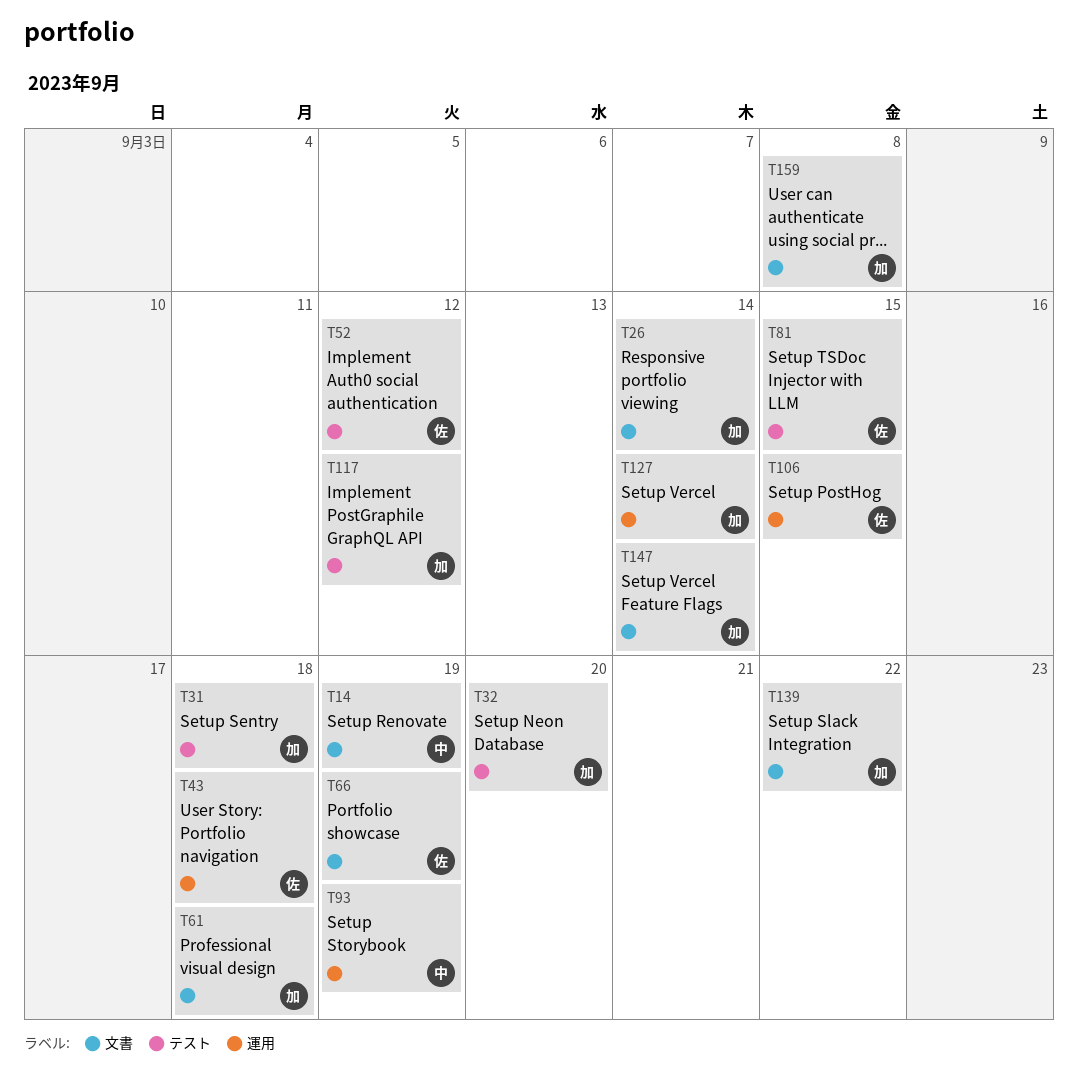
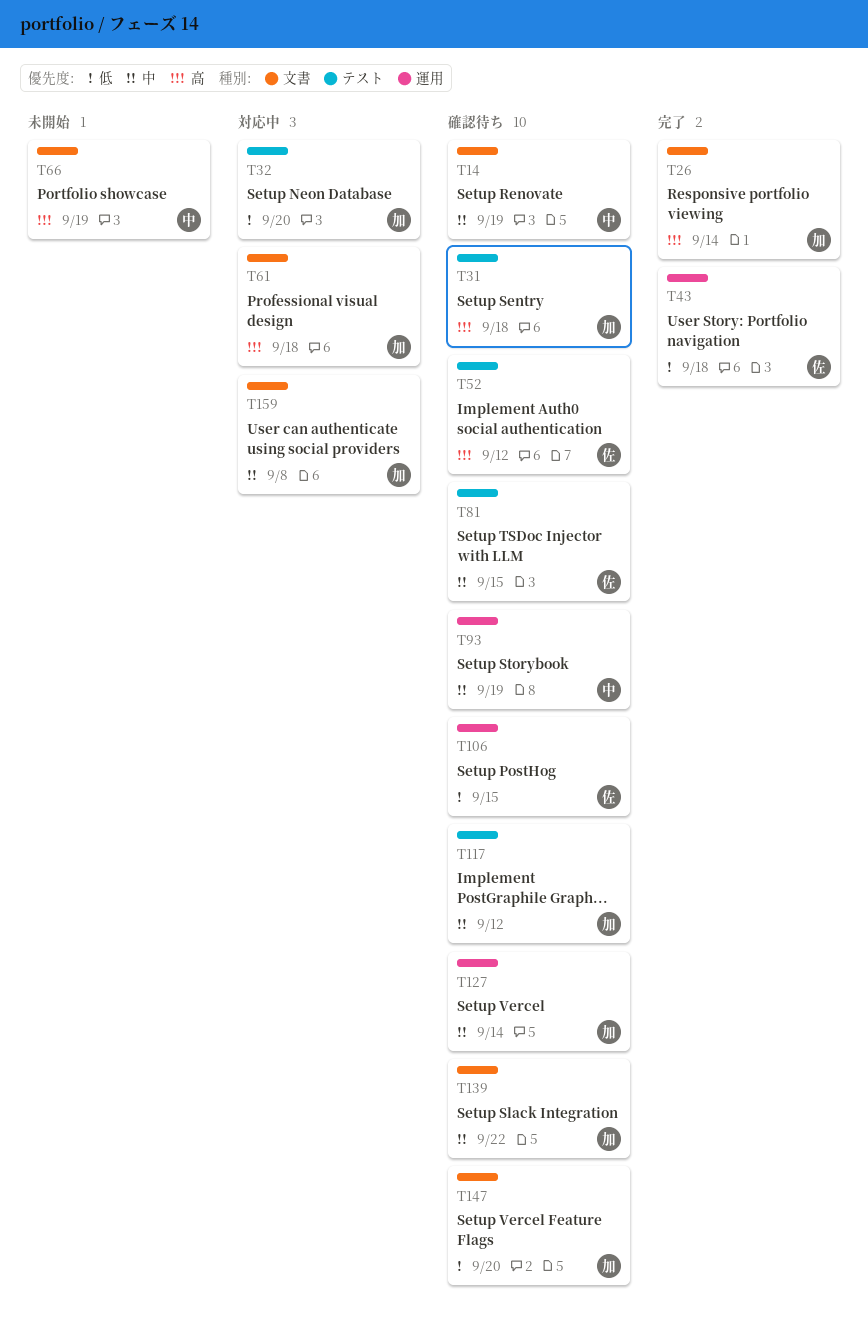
T66, owner: 佐 -> 中
T147, due: Sep 14 -> Sep 20

